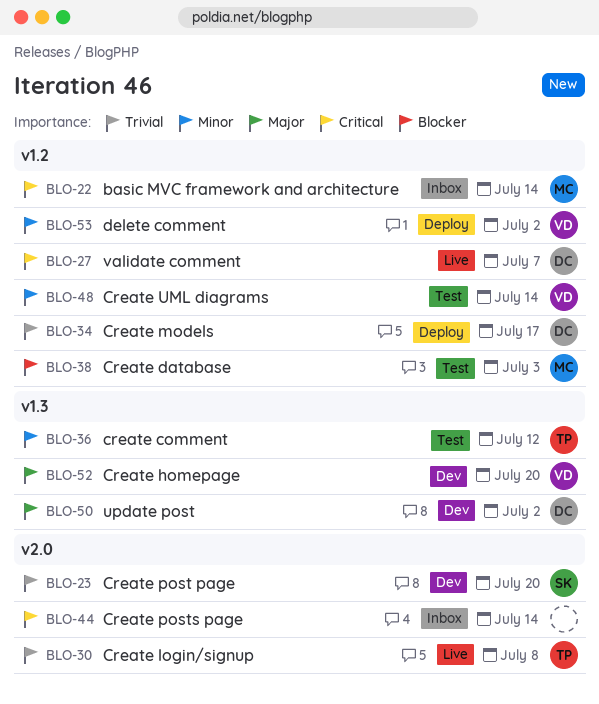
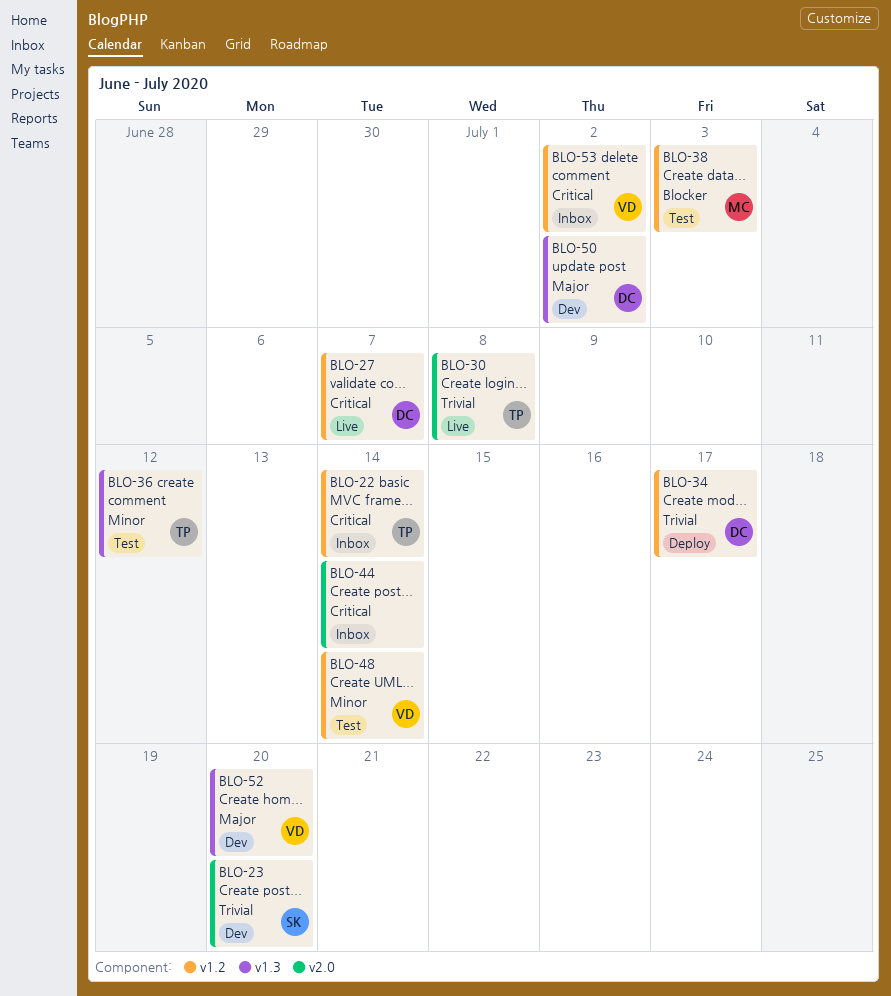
BLO-22, owner: MC -> TP
BLO-53, status: Deploy -> Inbox
BLO-53, priority: Minor -> Critical

